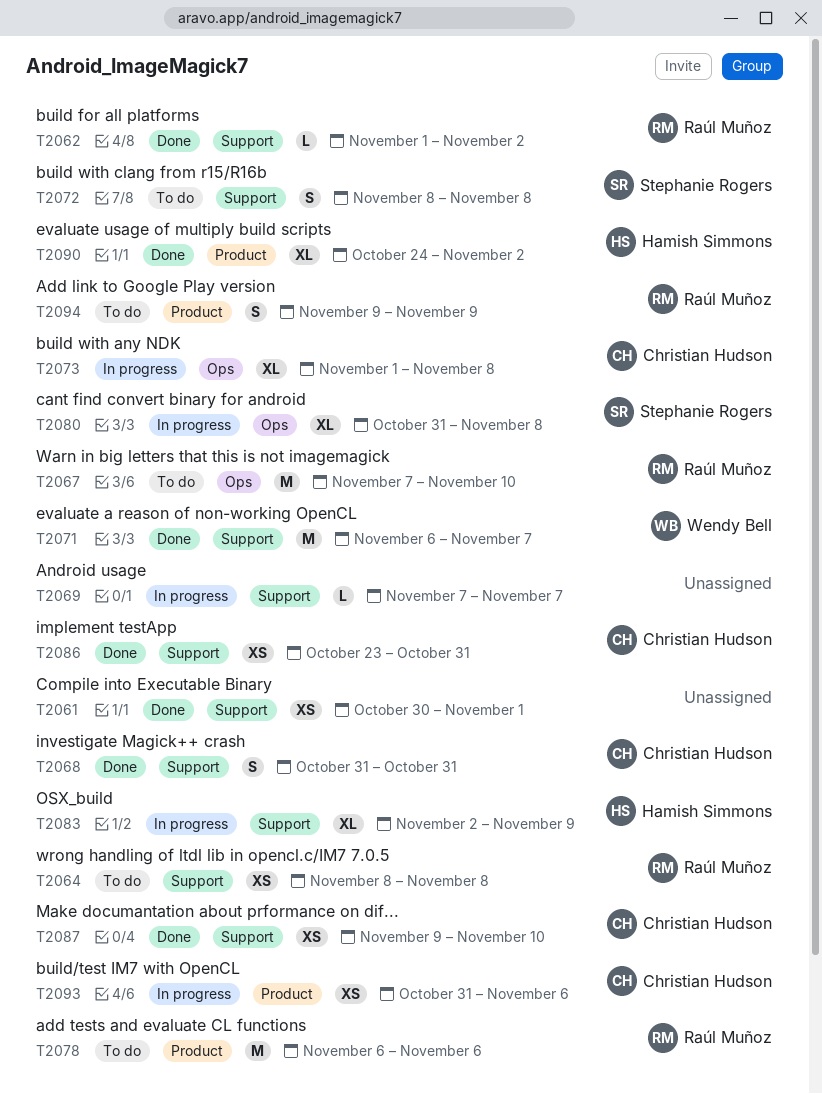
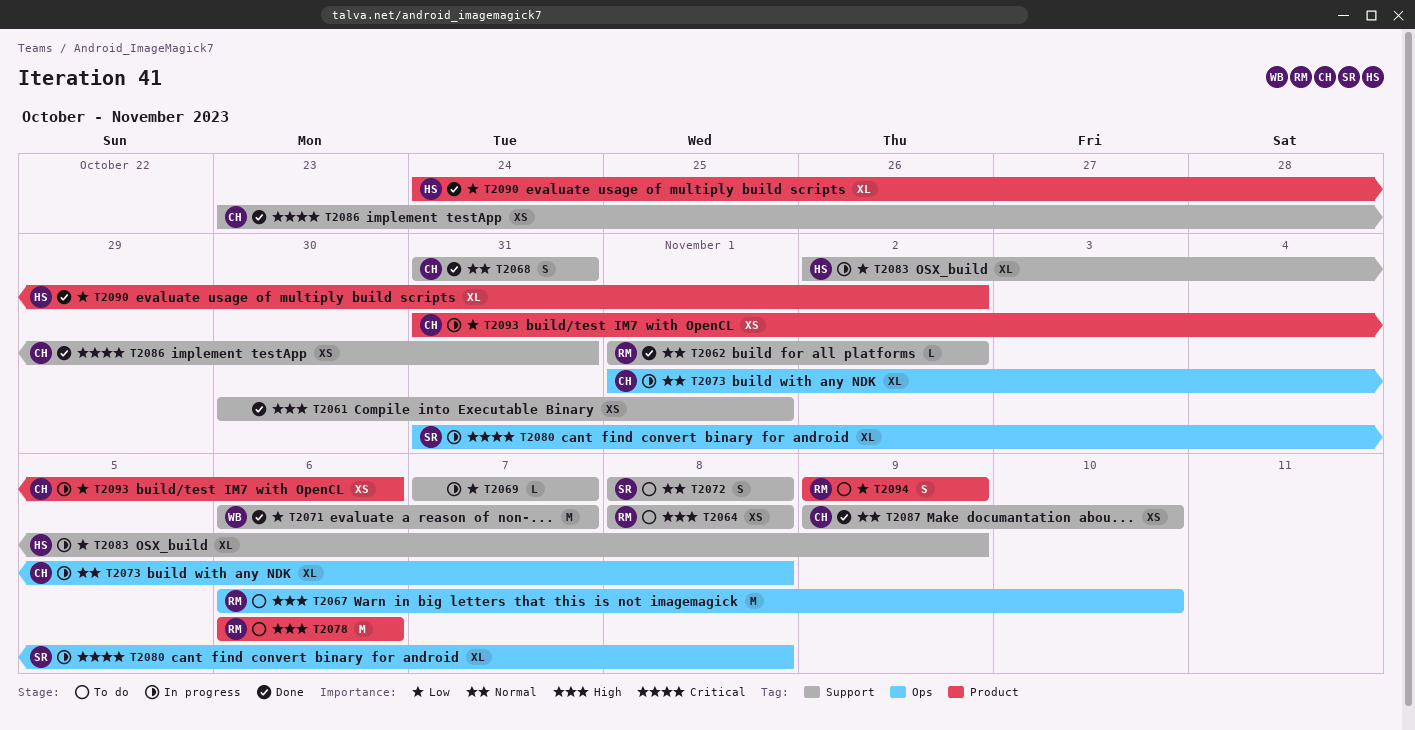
T2067, start: Nov 7 -> Nov 6

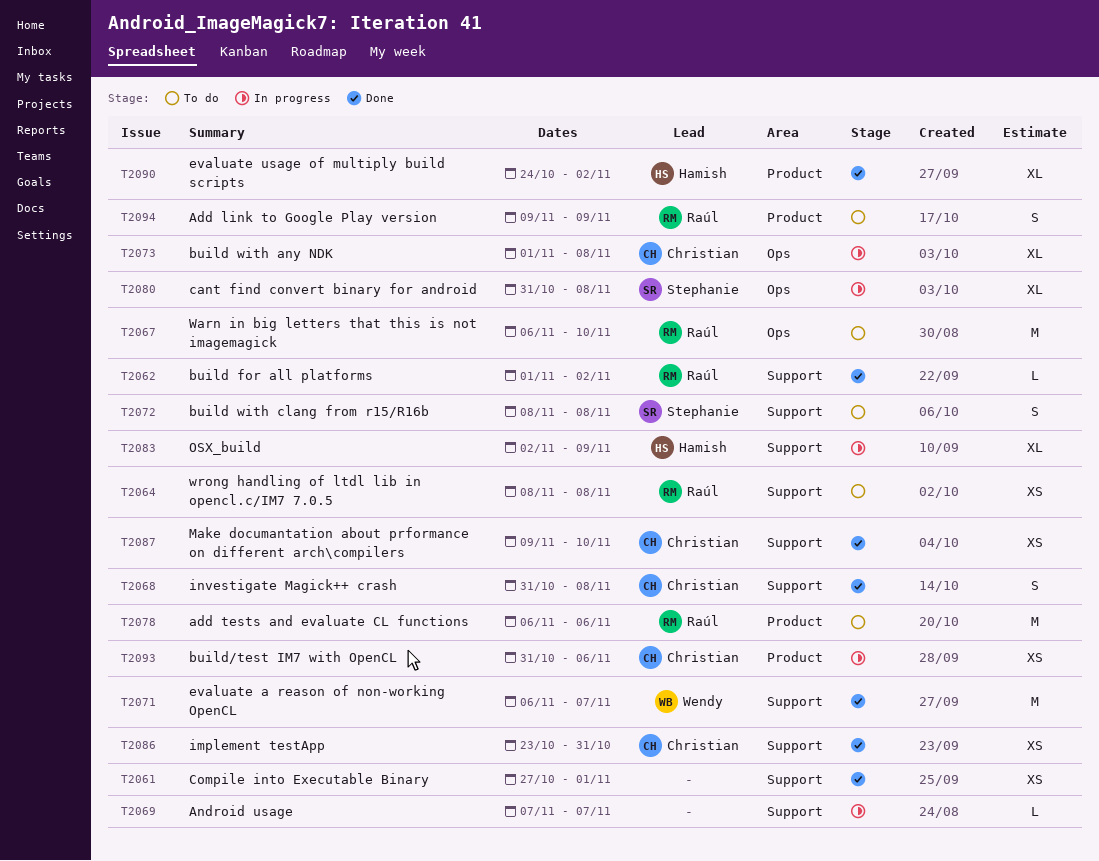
T2061, start: Oct 30 -> Oct 27
T2068, due: Oct 31 -> Nov 8

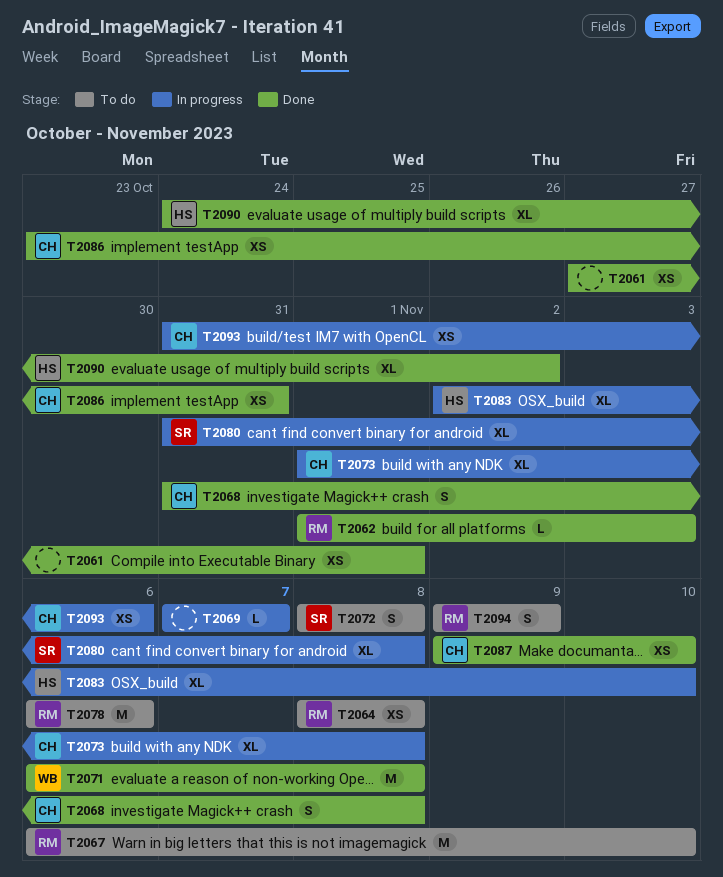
T2062, due: Nov 2 -> Nov 3
T2071, due: Nov 7 -> Nov 8
T2083, due: Nov 9 -> Nov 10

